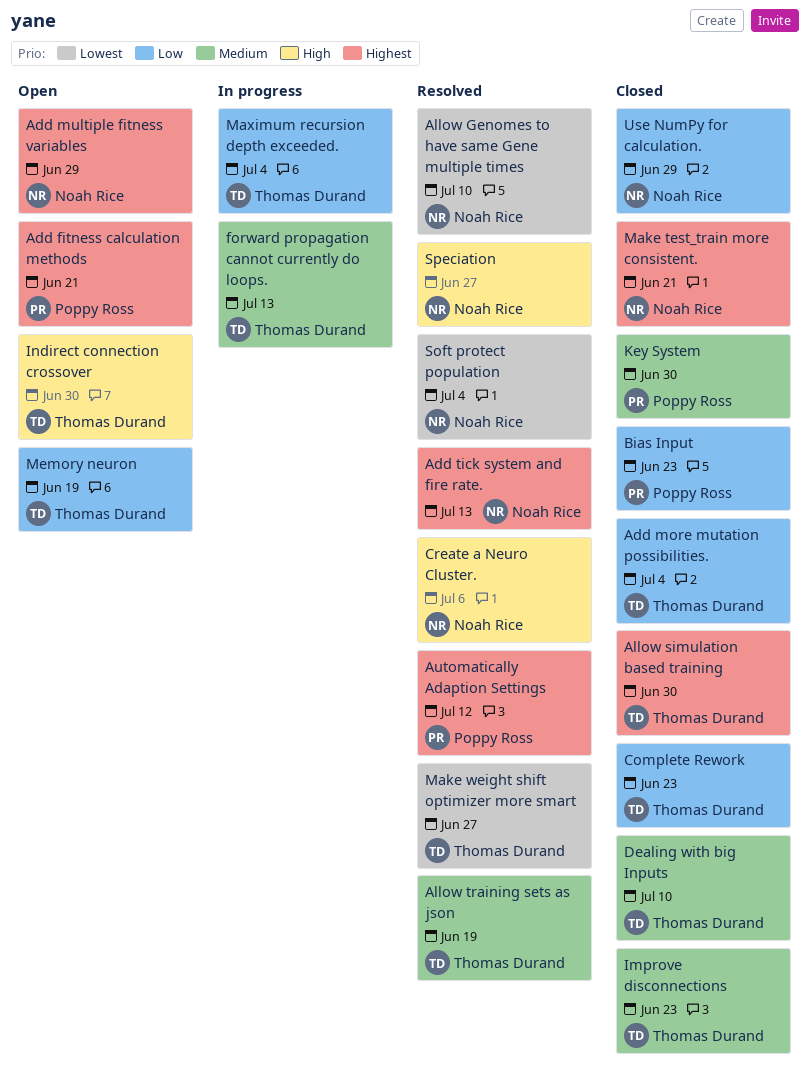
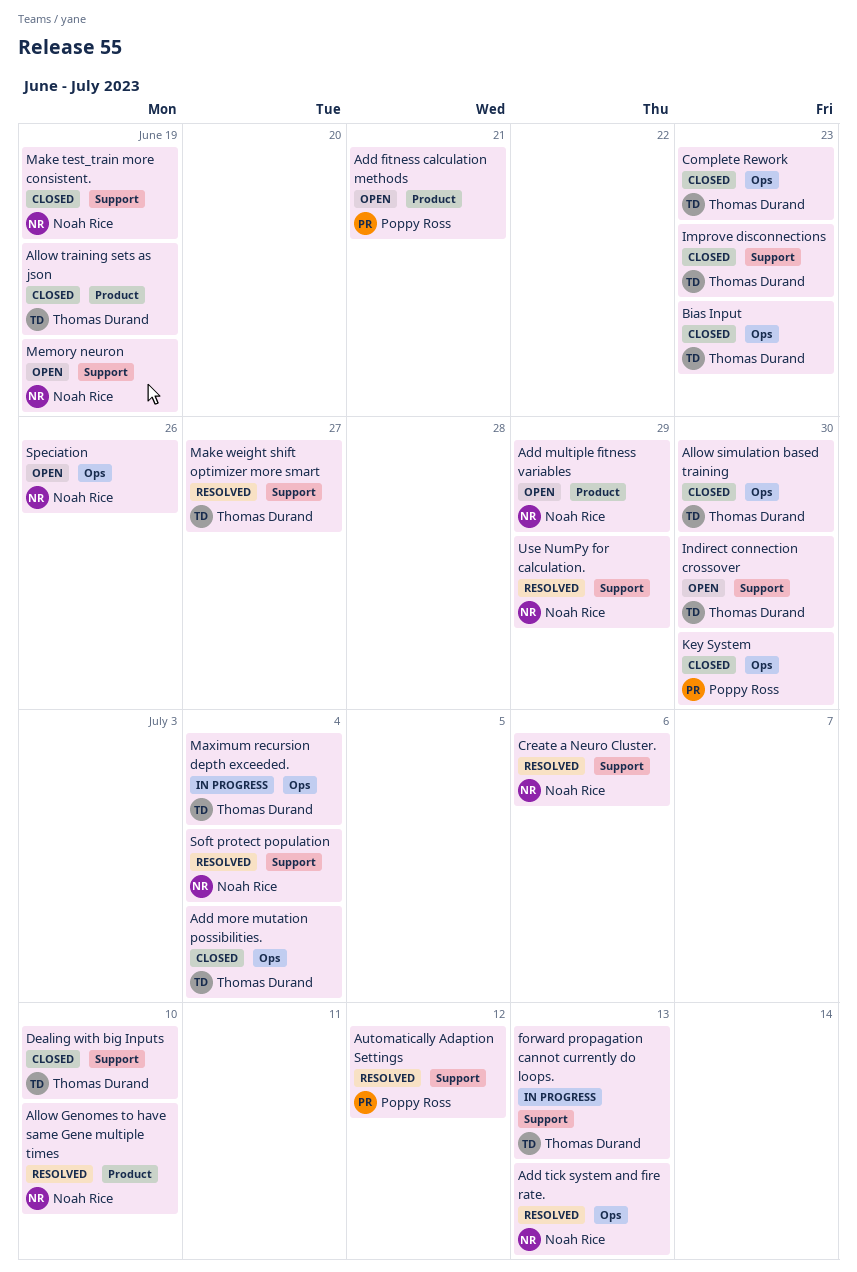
Allow training sets as json, status: Resolved -> Closed
Bias Input, owner: Poppy Ross -> Thomas Durand
Make test_train more consistent., due: Jun 21 -> Jun 19
Memory neuron, owner: Thomas Durand -> Noah Rice
Speciation, status: Resolved -> Open
Speciation, due: Jun 27 -> Jun 26
Use NumPy for calculation., status: Closed -> Resolved

